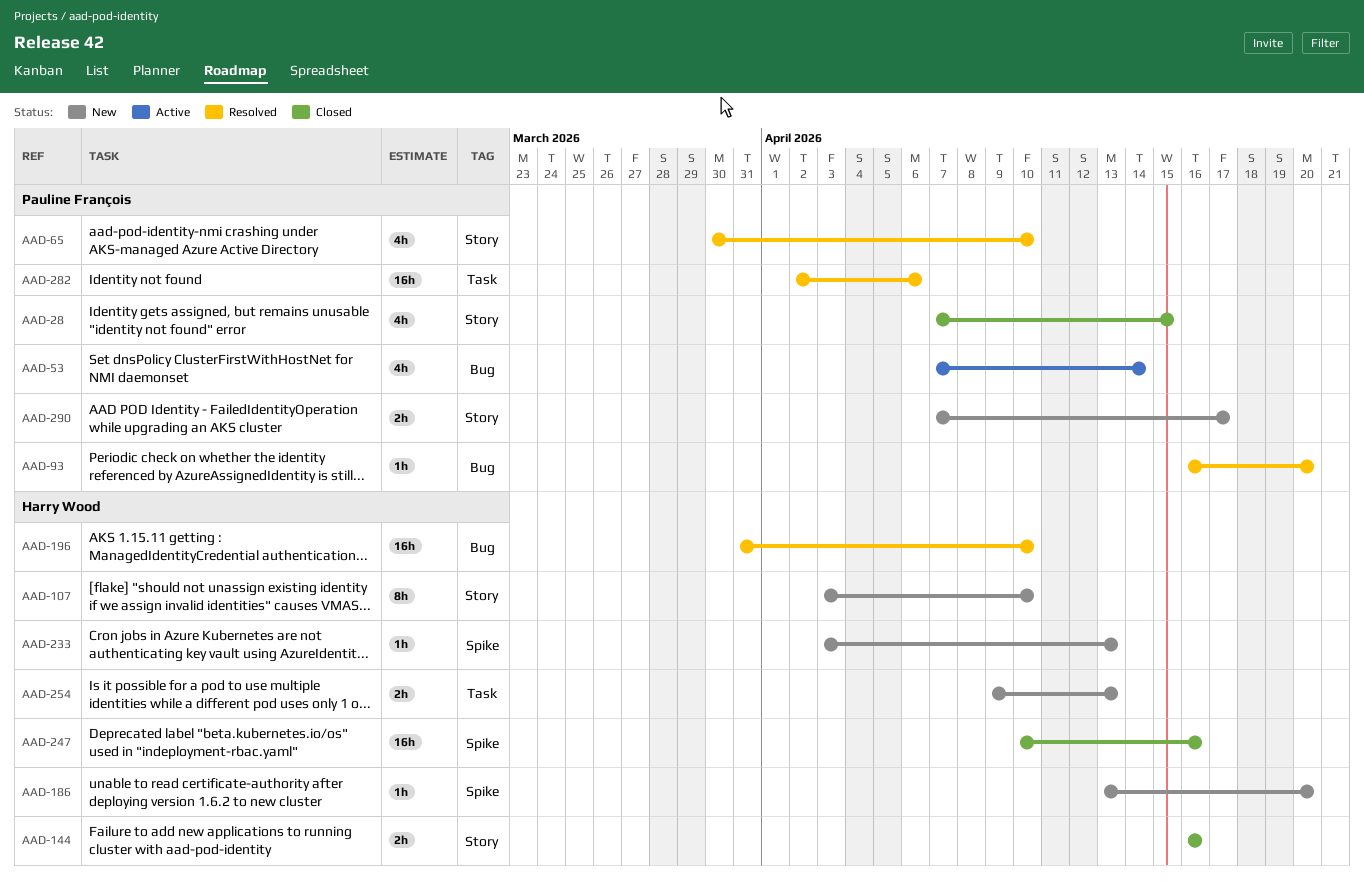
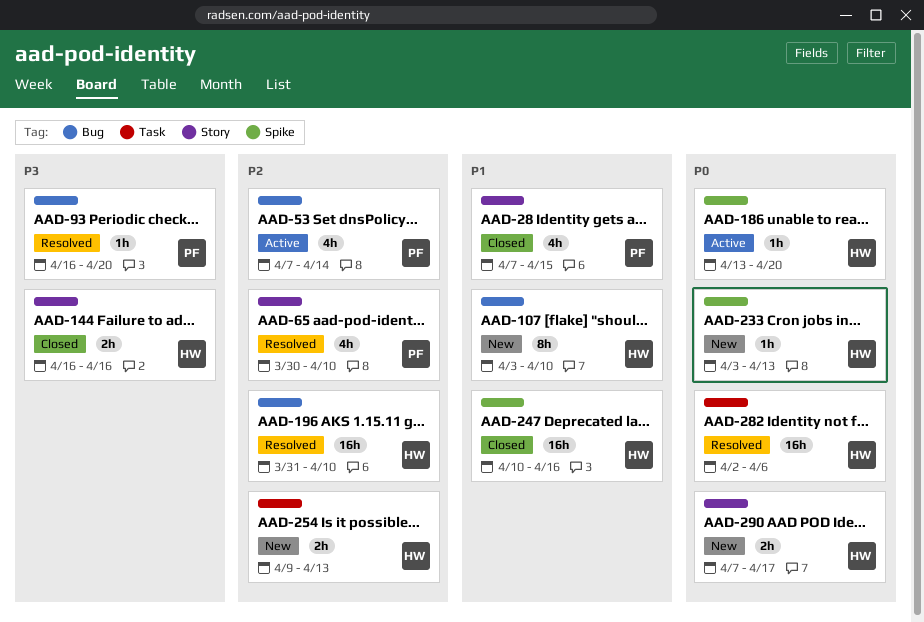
AAD-107, label: Story -> Bug
AAD-186, status: New -> Active
AAD-282, owner: Pauline François -> Harry Wood
AAD-290, owner: Pauline François -> Harry Wood

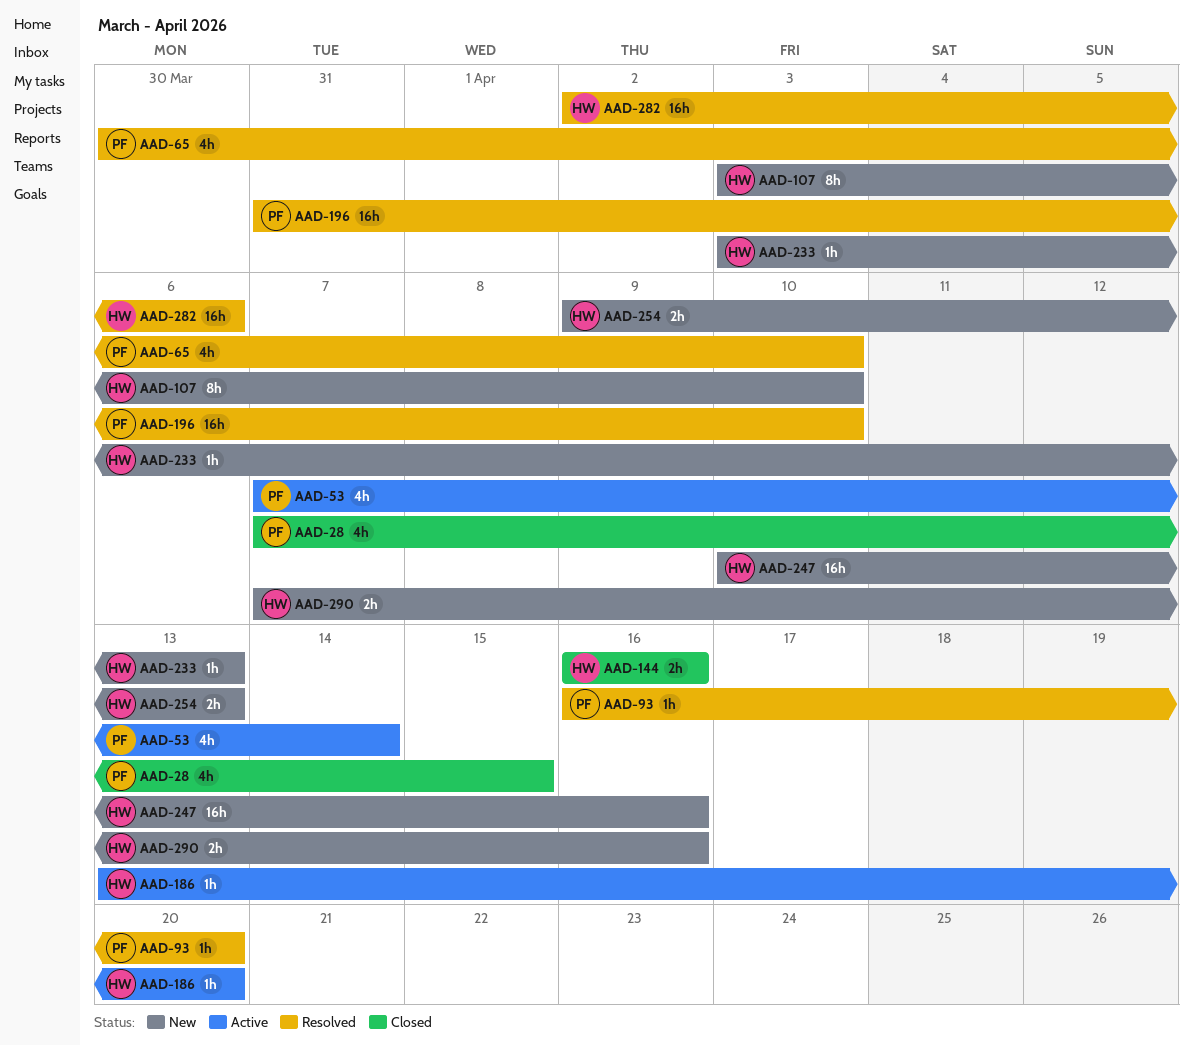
AAD-196, owner: HW -> PF
AAD-247, status: Closed -> New
AAD-290, due: Apr 17 -> Apr 16

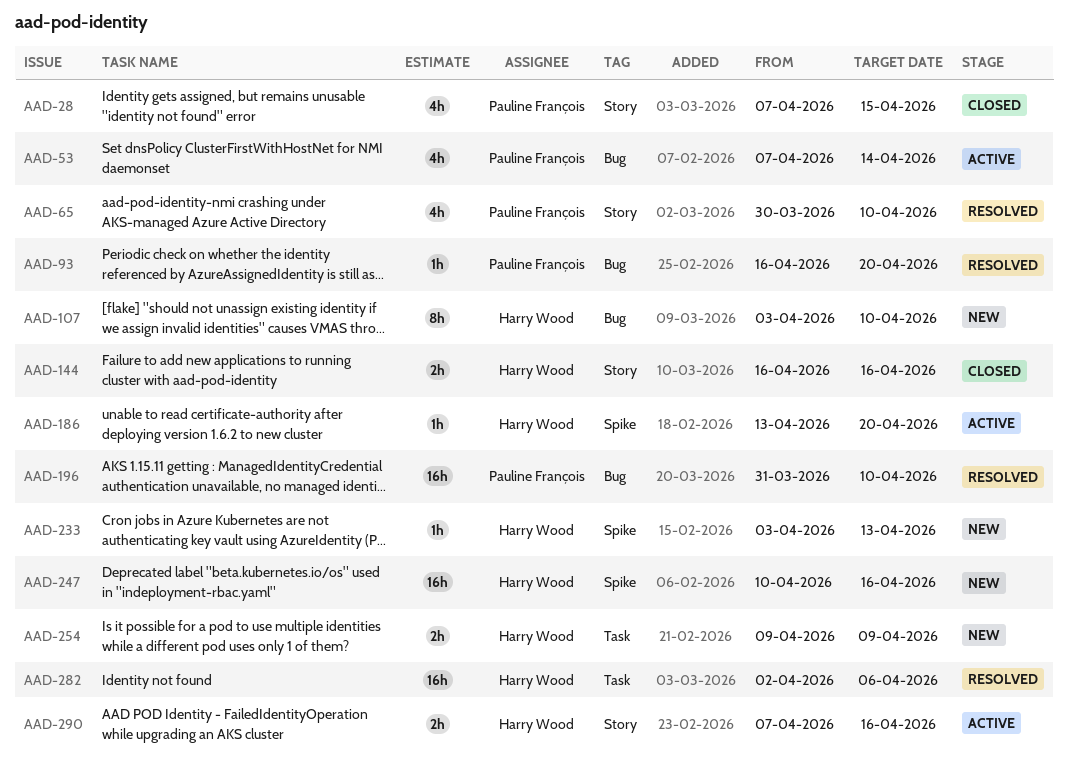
AAD-254, due: Apr 13 -> Apr 9
AAD-290, status: New -> Active

